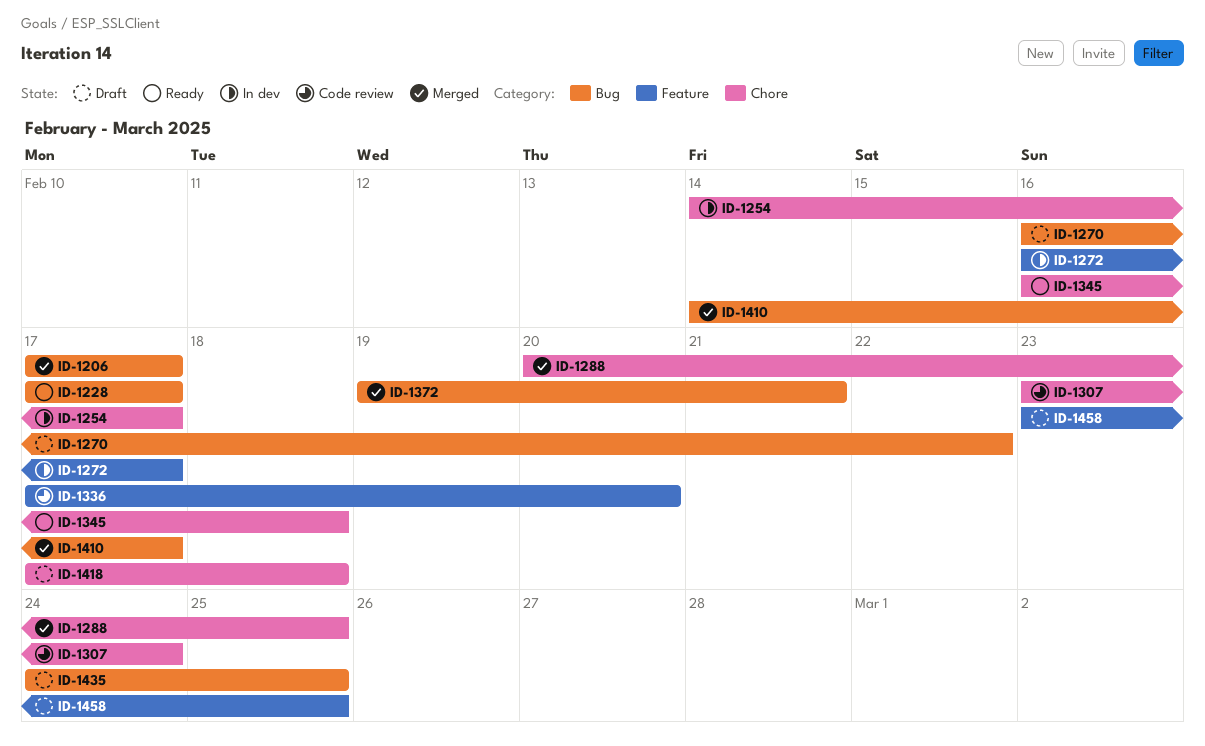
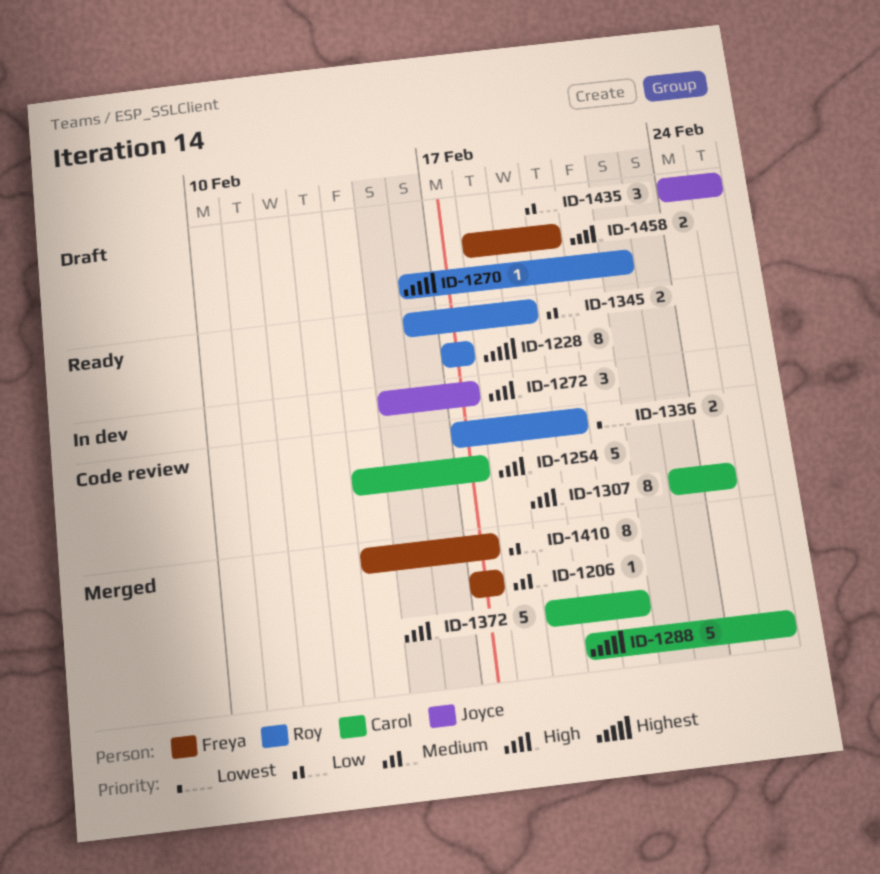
ID-1254, status: In dev -> Code review
ID-1272, start: Feb 16 -> Feb 15
ID-1345, due: Feb 18 -> Feb 19
ID-1418: present -> none
ID-1458, start: Feb 23 -> Feb 18
ID-1458, due: Feb 25 -> Feb 20

